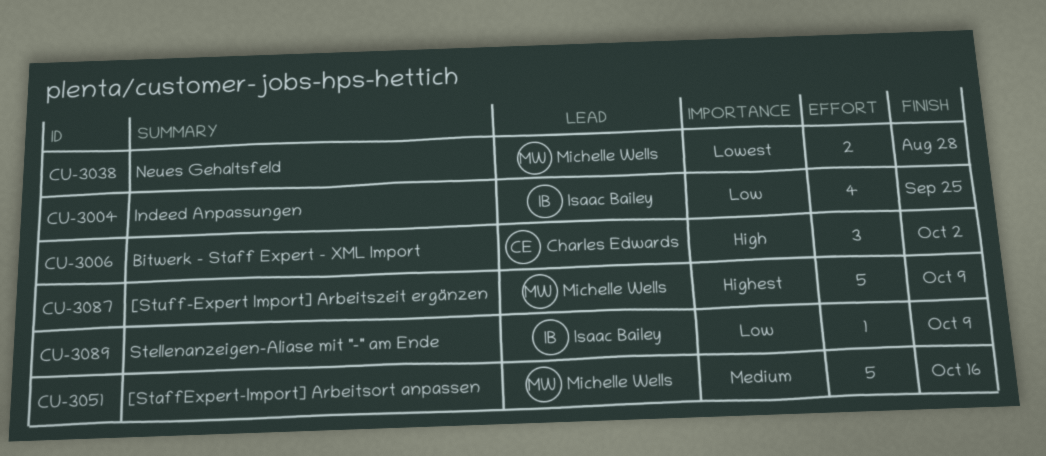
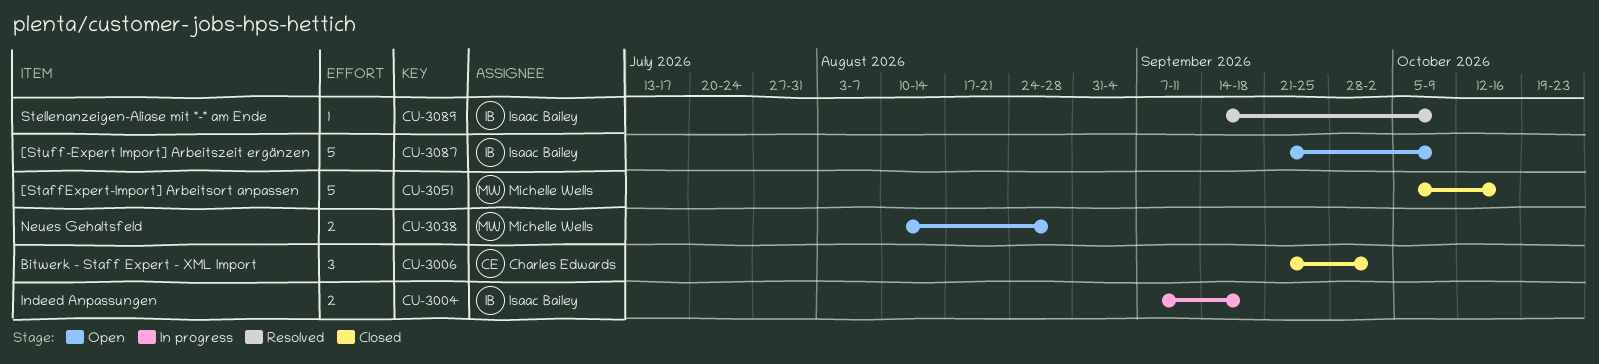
CU-3004, estimate: 4 -> 2
CU-3004, due: Sep 25 -> Sep 18
CU-3087, owner: Michelle Wells -> Isaac Bailey

